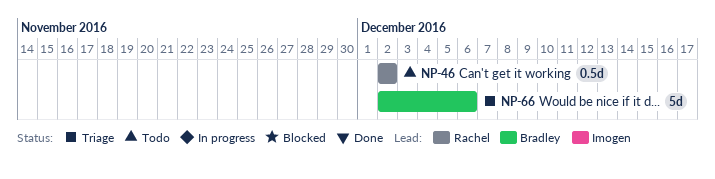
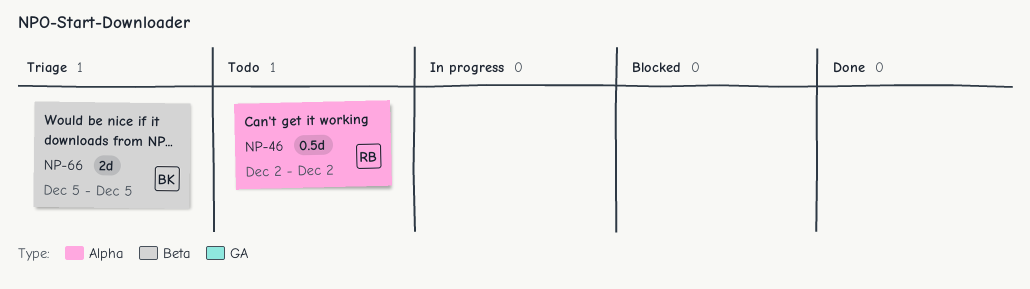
NP-66, estimate: 5d -> 2d
NP-66, start: Dec 2 -> Dec 5
NP-66, due: Dec 6 -> Dec 5

